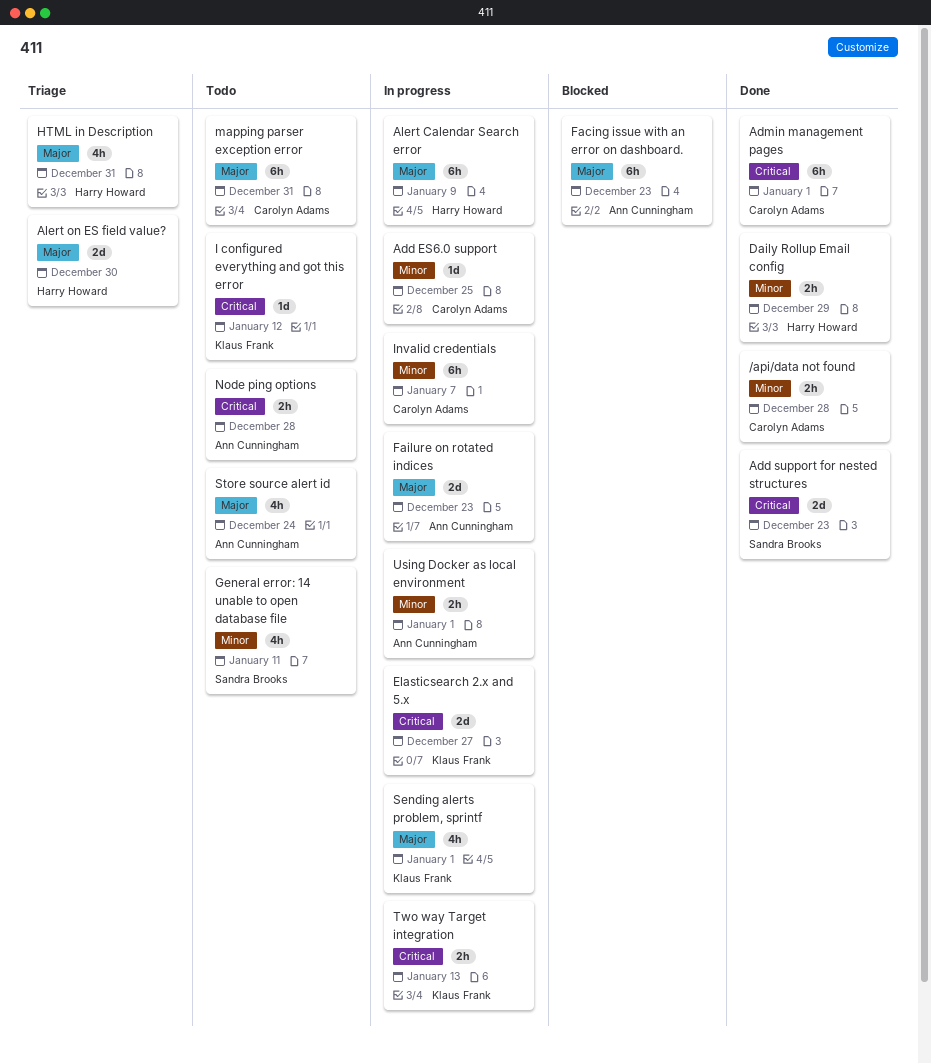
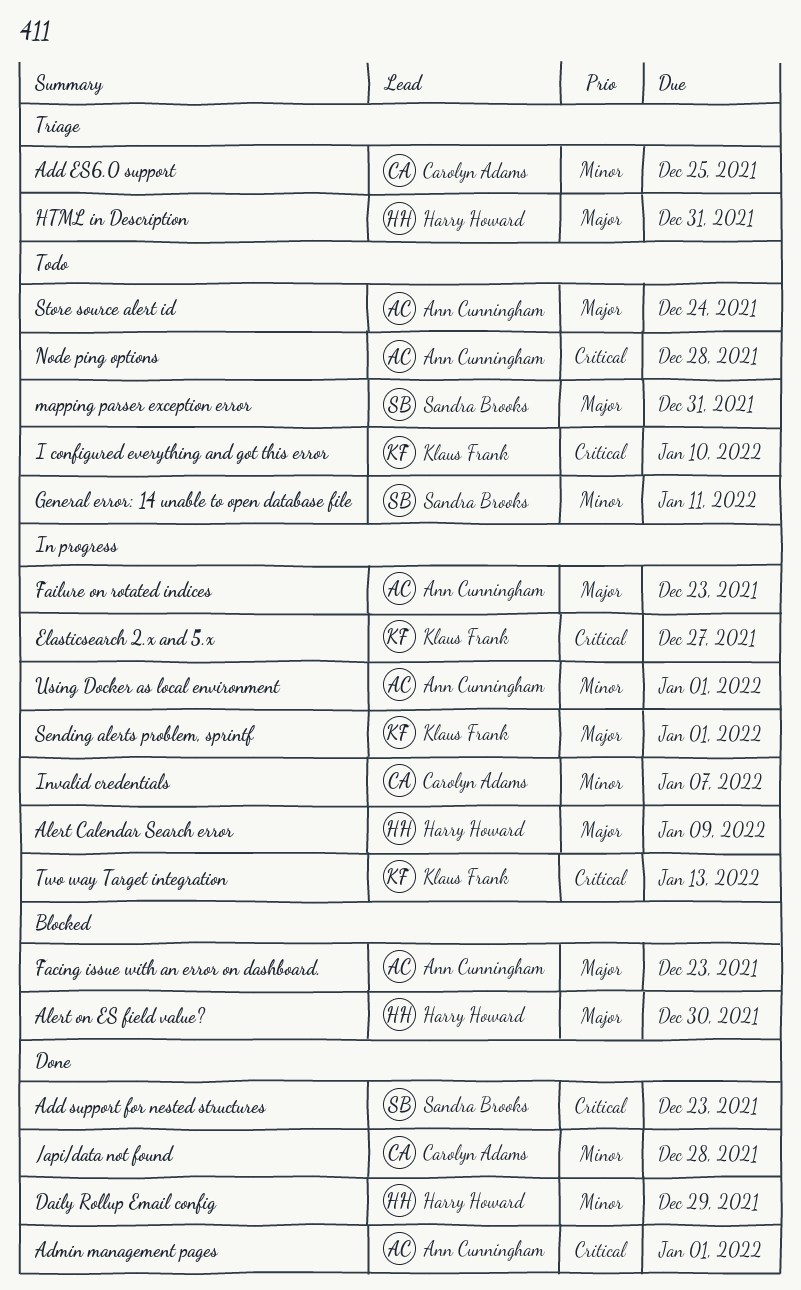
Add ES6.0 support, status: In progress -> Triage
Admin management pages, owner: Carolyn Adams -> Ann Cunningham
Alert on ES field value?, status: Triage -> Blocked
I configured everything and got this error, due: Jan 12 -> Jan 10
mapping parser exception error, owner: Carolyn Adams -> Sandra Brooks

